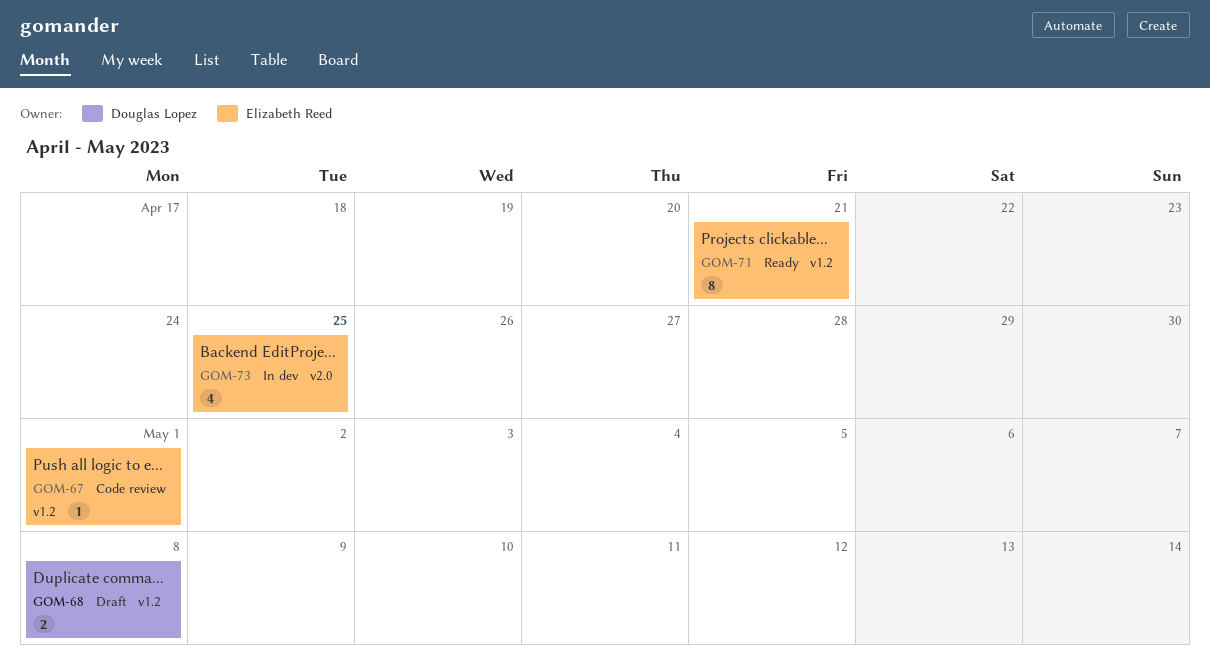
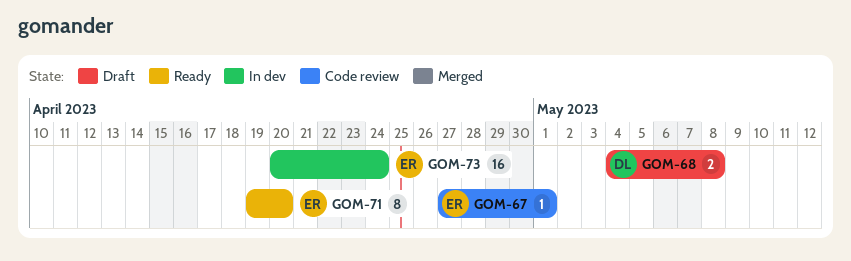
GOM-71, due: Apr 21 -> Apr 20
GOM-73, estimate: 4 -> 16
GOM-73, due: Apr 25 -> Apr 24

